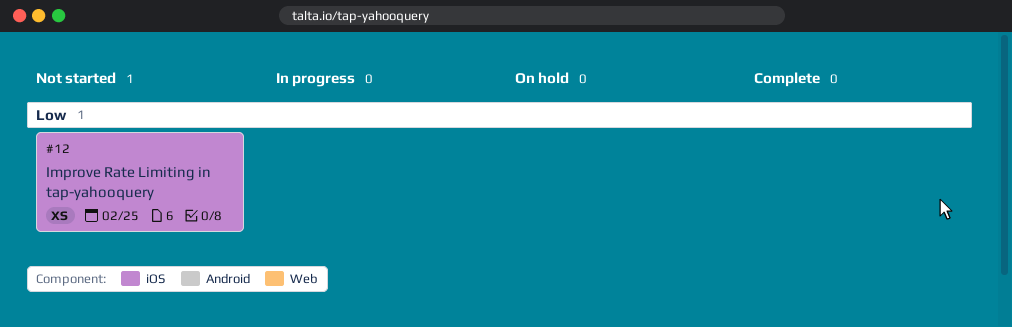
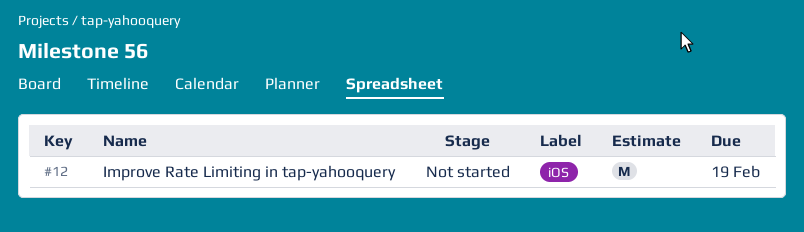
#12, estimate: XS -> M
#12, due: Feb 25 -> Feb 19

